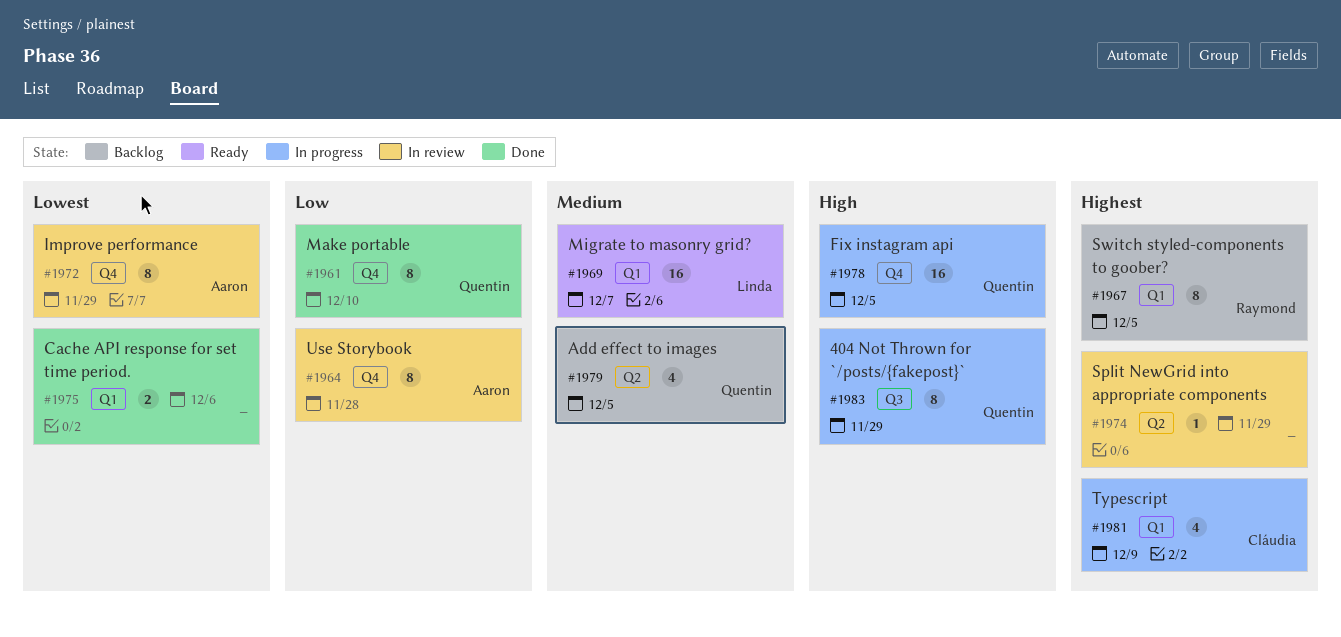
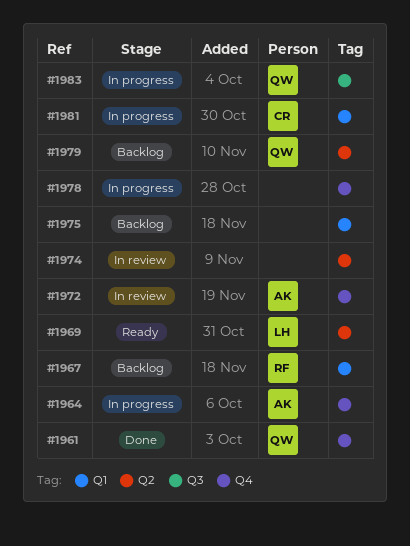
#1964, status: In review -> In progress
#1969, label: Q1 -> Q2
#1975, status: Done -> Backlog
#1978, owner: Quentin -> none

